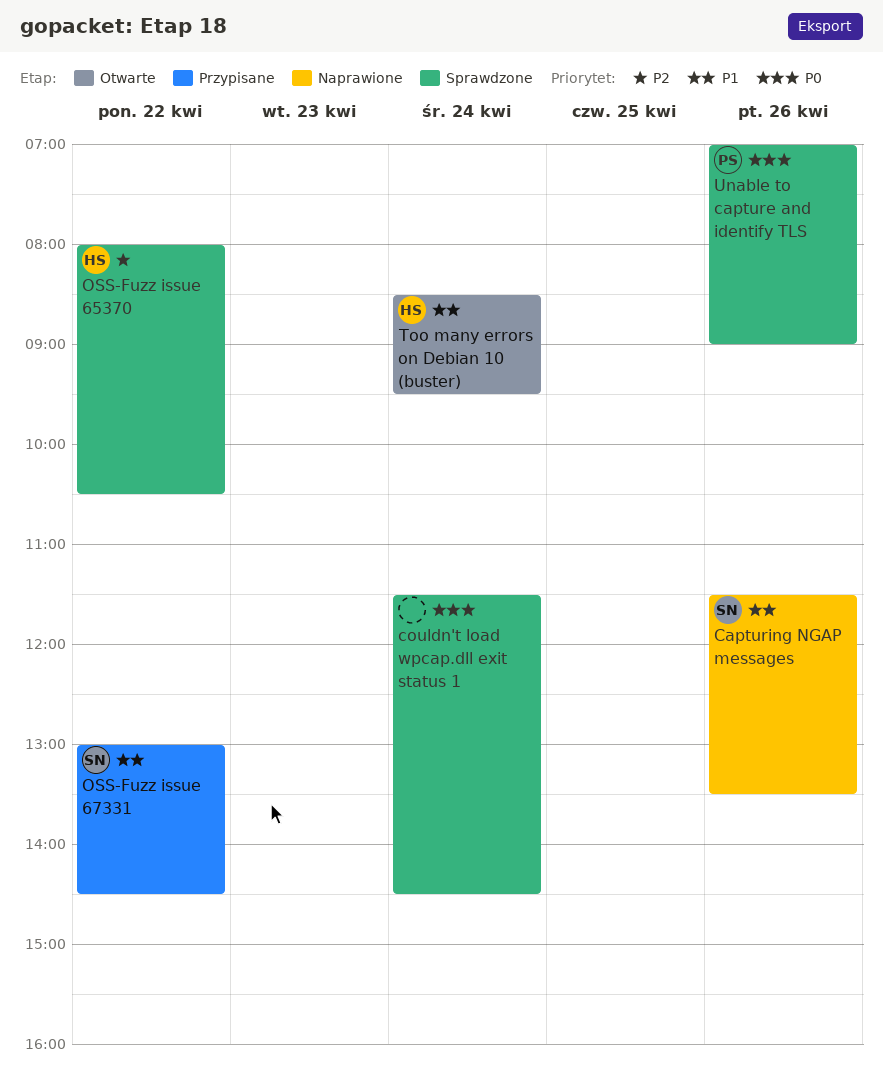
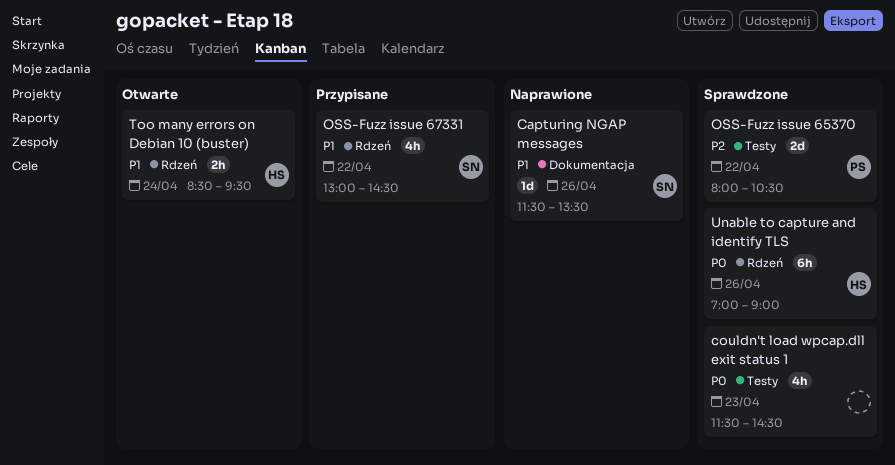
couldn't load wpcap.dll exit status 1, day: Apr 24 -> Apr 23
OSS-Fuzz issue 65370, owner: HS -> PS
Unable to capture and identify TLS, owner: PS -> HS

